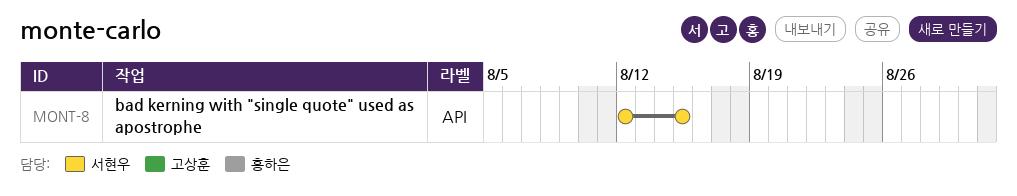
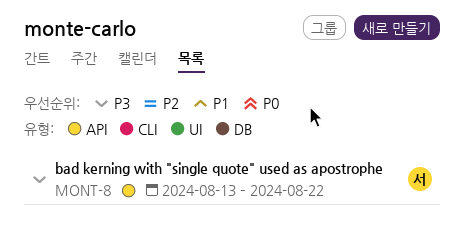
MONT-8, start: Aug 12 -> Aug 13
MONT-8, due: Aug 15 -> Aug 22

